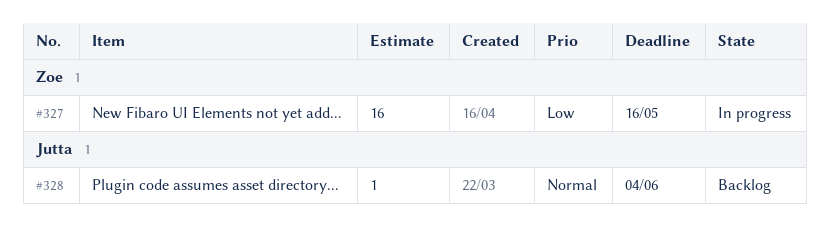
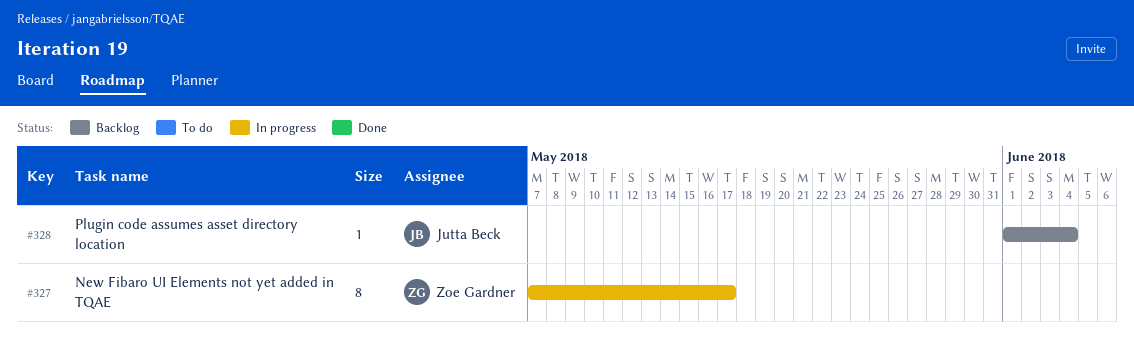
#327, estimate: 16 -> 8
#327, due: May 16 -> May 17

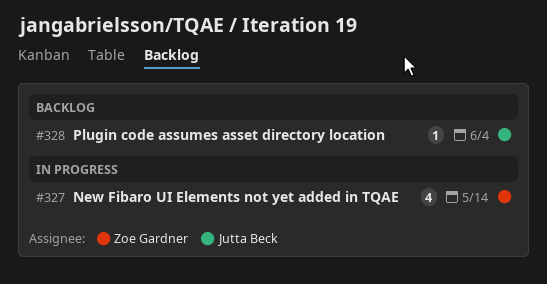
#327, estimate: 8 -> 4
#327, due: May 17 -> May 14

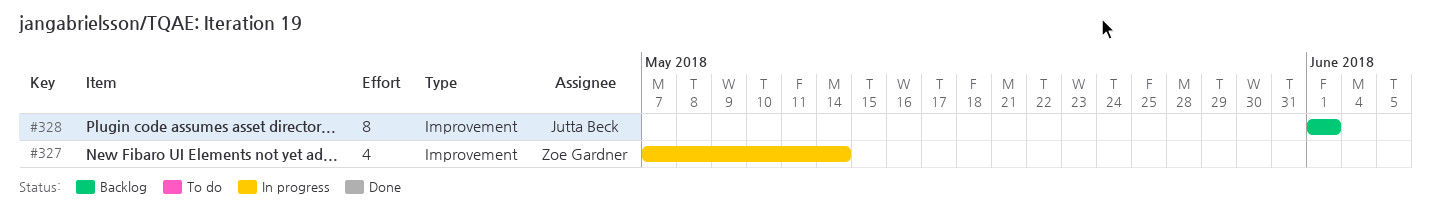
#328, estimate: 1 -> 8
#328, due: Jun 4 -> Jun 1

